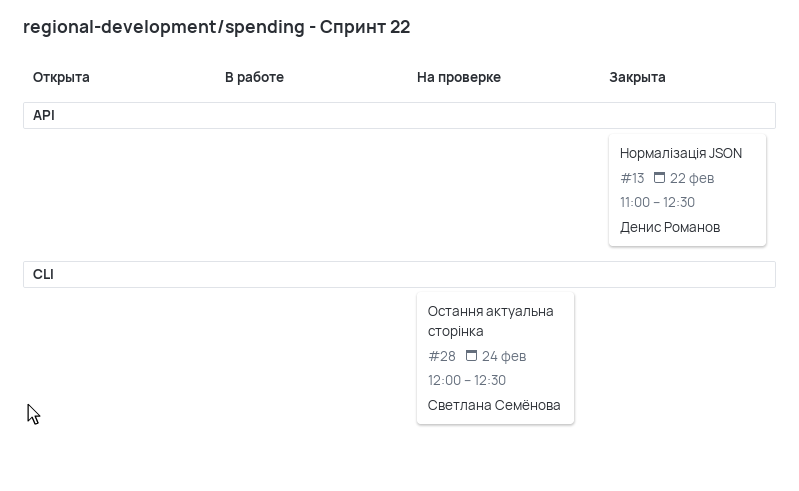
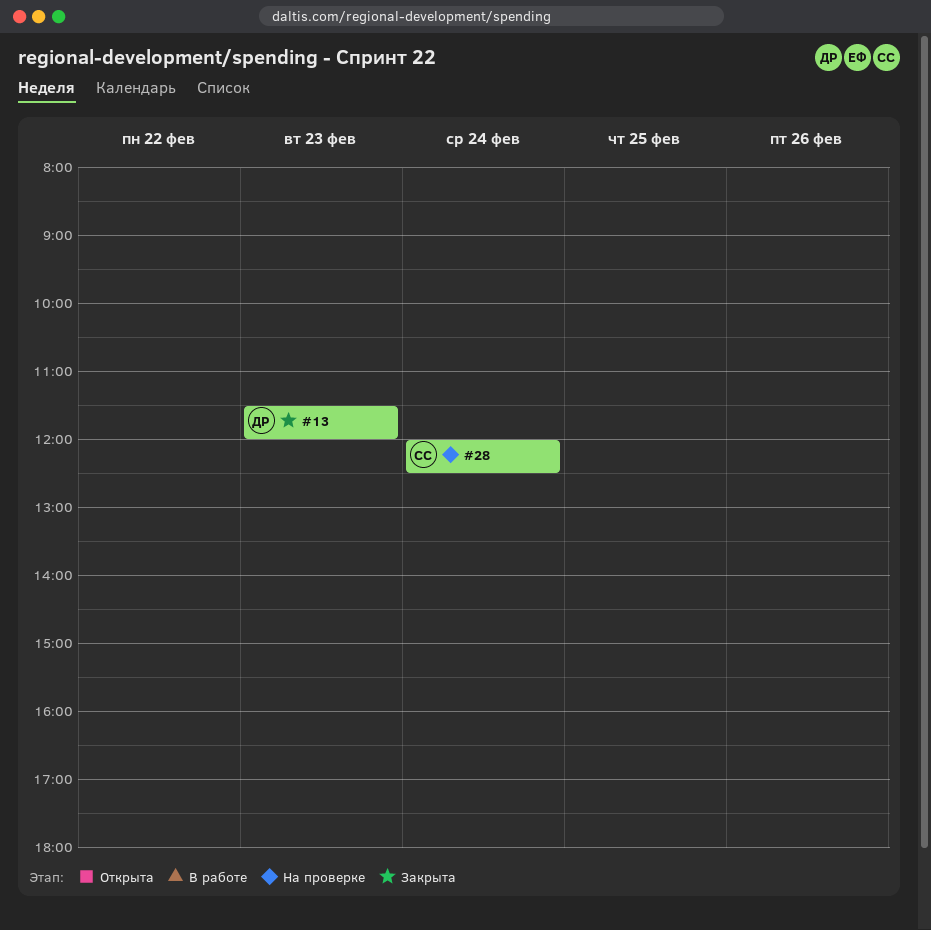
#13, day: Feb 22 -> Feb 23
#13, begins: 11:00 -> 11:30
#13, ends: 12:30 -> 12:00

